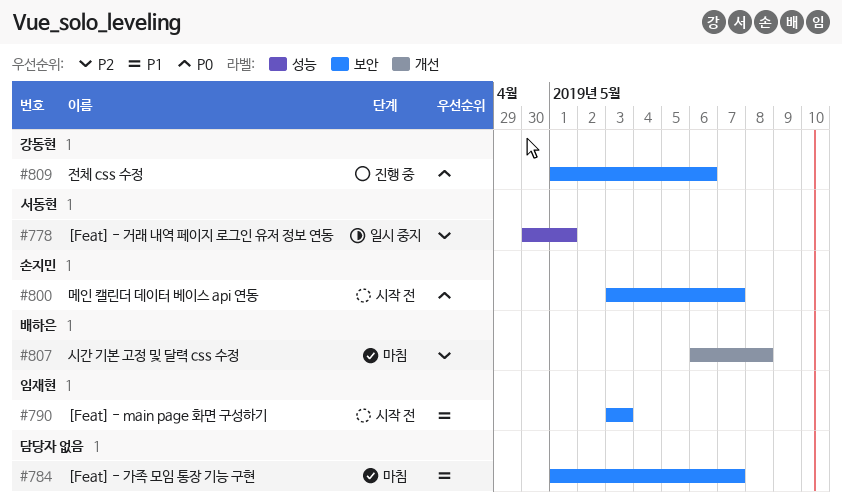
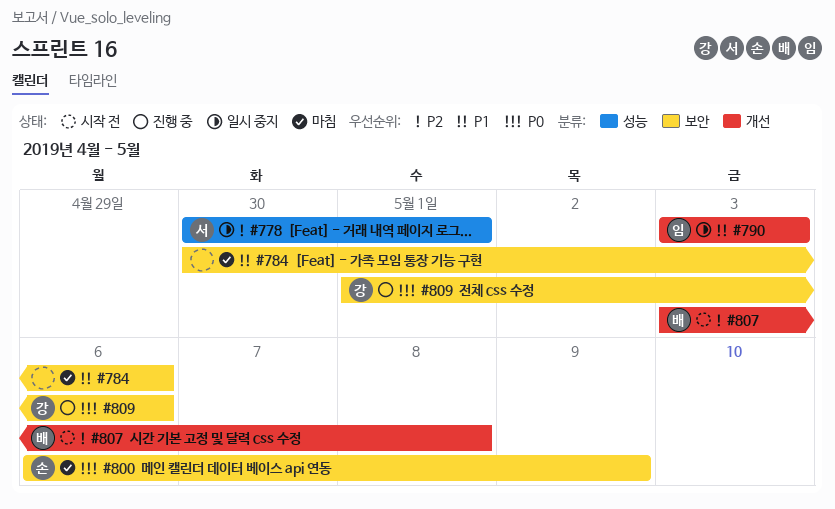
#784, start: May 1 -> Apr 30
#784, due: May 7 -> May 6
#790, status: 시작 전 -> 일시 중지
#790, label: 보안 -> 개선
#800, status: 시작 전 -> 마침
#800, start: May 3 -> May 6
#800, due: May 7 -> May 9
#807, status: 마침 -> 시작 전
#807, start: May 6 -> May 3

